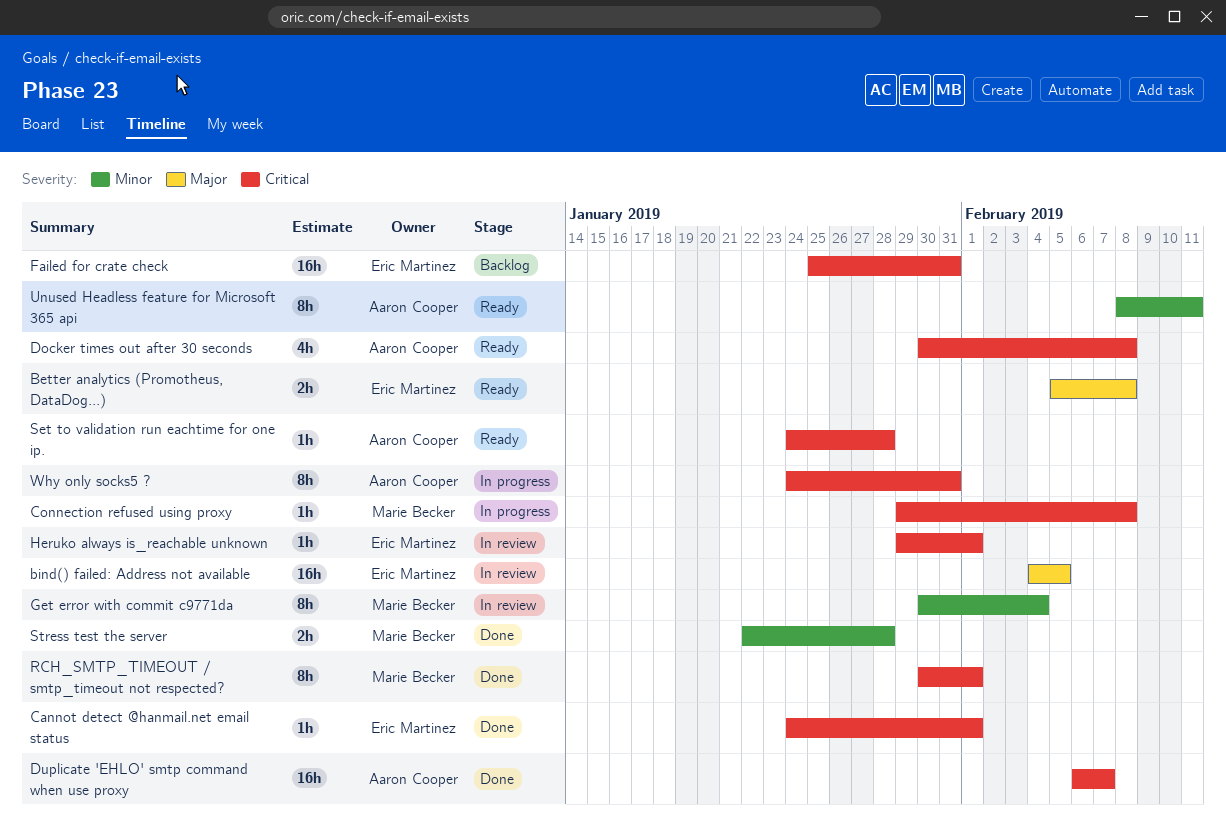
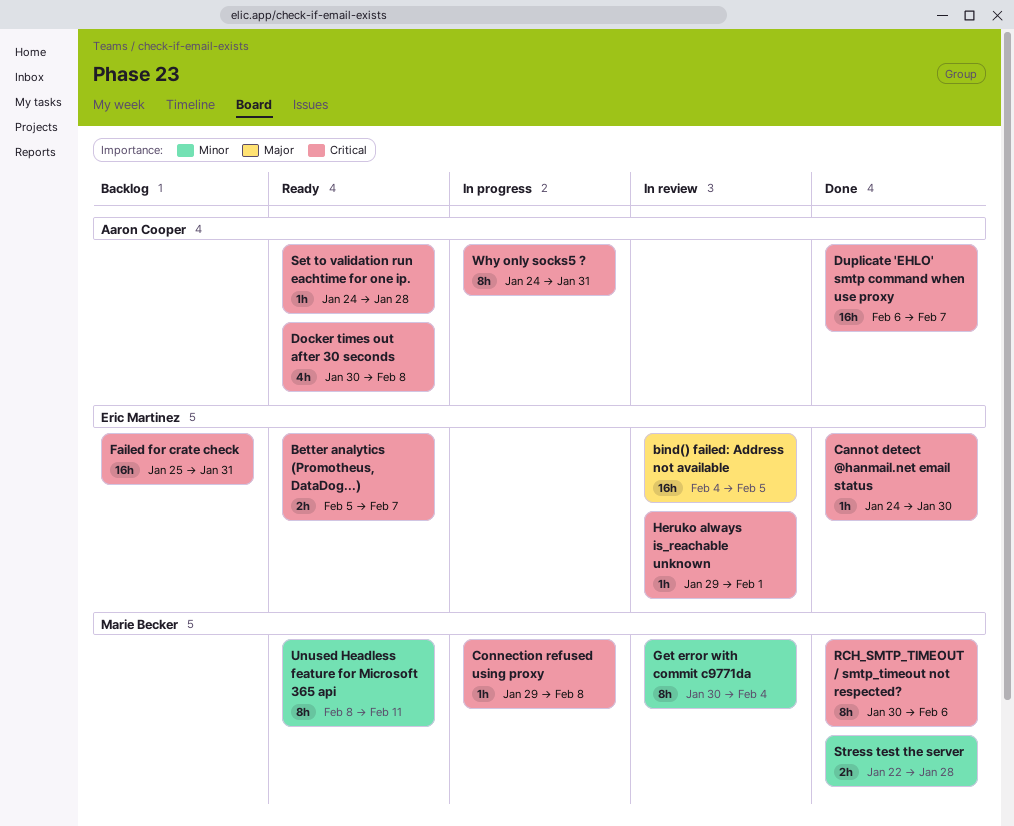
Better analytics (Promotheus, DataDog...), priority: Major -> Critical
Better analytics (Promotheus, DataDog...), due: Feb 8 -> Feb 7
Cannot detect @hanmail.net email status, due: Feb 1 -> Jan 30
RCH_SMTP_TIMEOUT / smtp_timeout not respected?, due: Feb 1 -> Feb 6
Unused Headless feature for Microsoft 365 api, owner: Aaron Cooper -> Marie Becker

